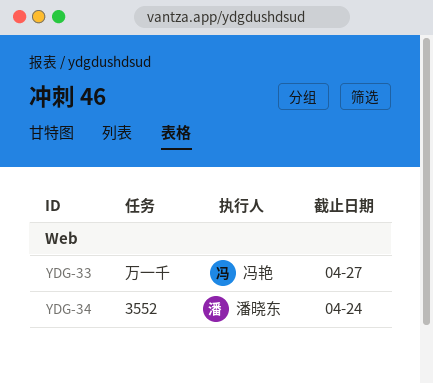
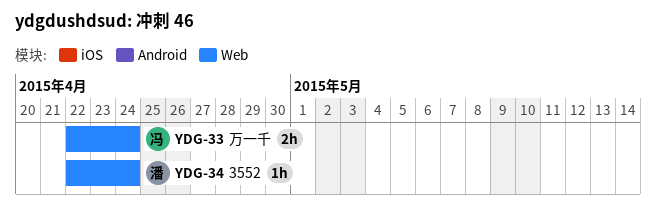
YDG-33, due: Apr 27 -> Apr 24

